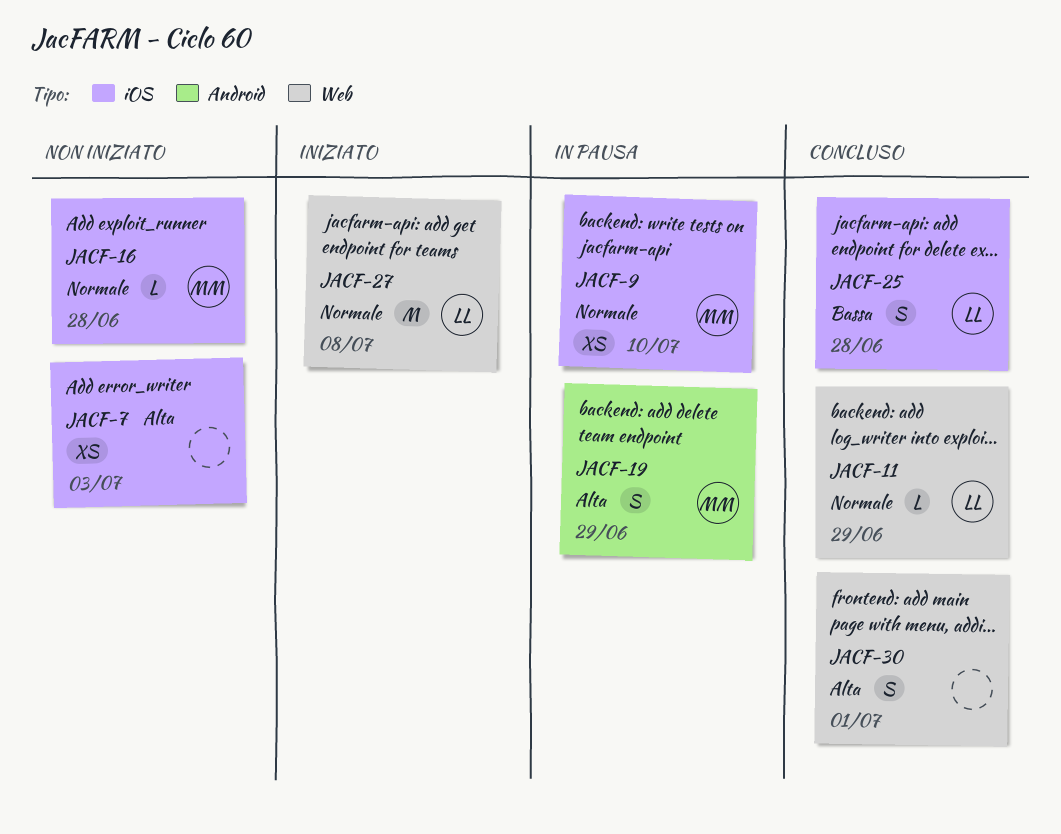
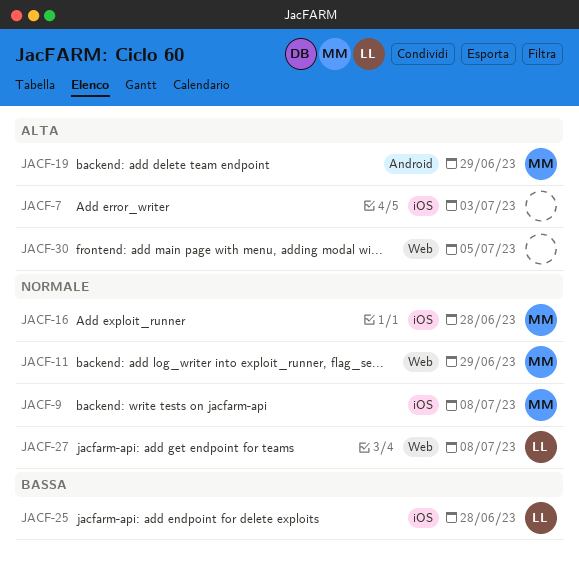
JACF-9, due: Jul 10 -> Jul 8
JACF-11, owner: LL -> MM
JACF-30, due: Jul 1 -> Jul 5

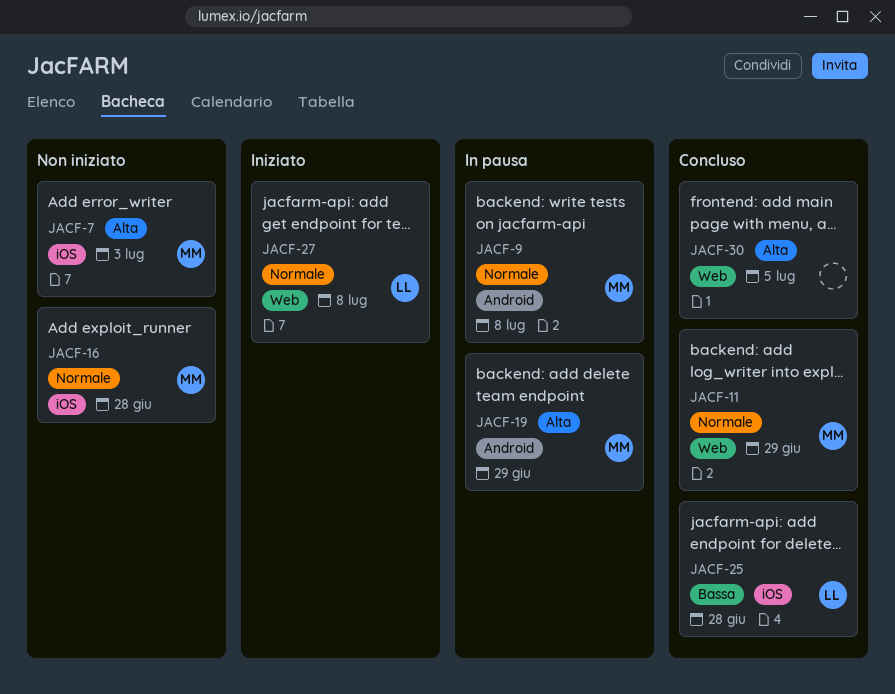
JACF-7, owner: none -> MM
JACF-9, label: iOS -> Android

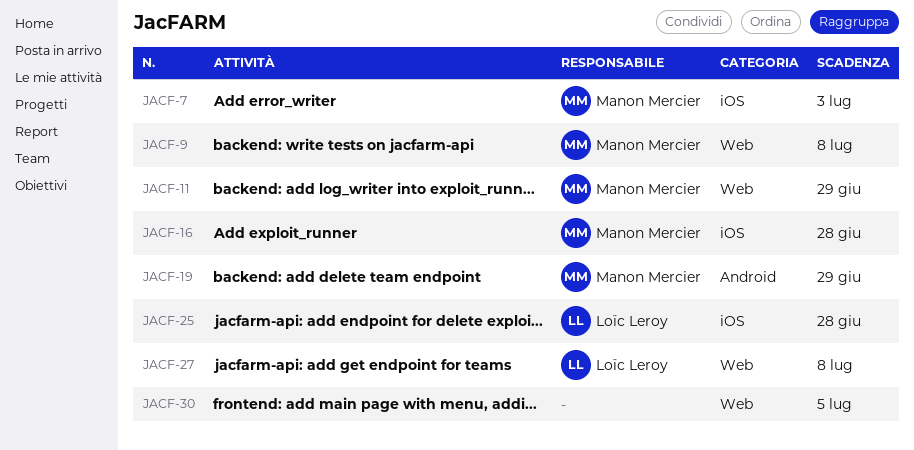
JACF-9, label: Android -> Web

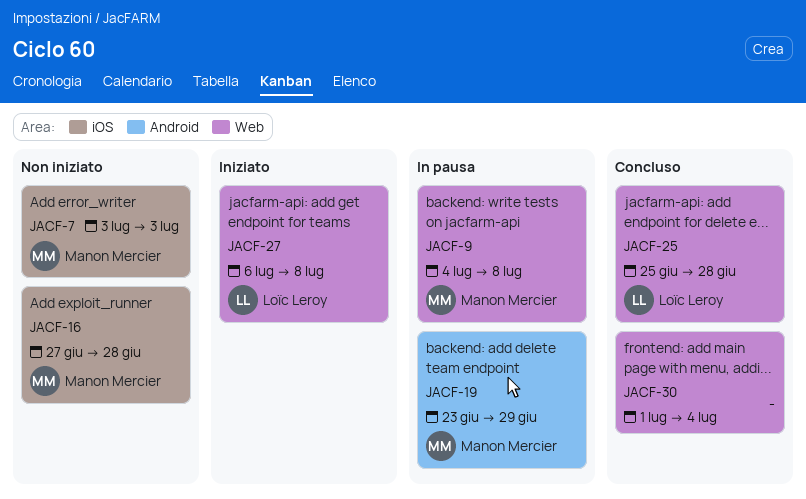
JACF-11: present -> none
JACF-25, label: iOS -> Web
JACF-30, due: Jul 5 -> Jul 4

